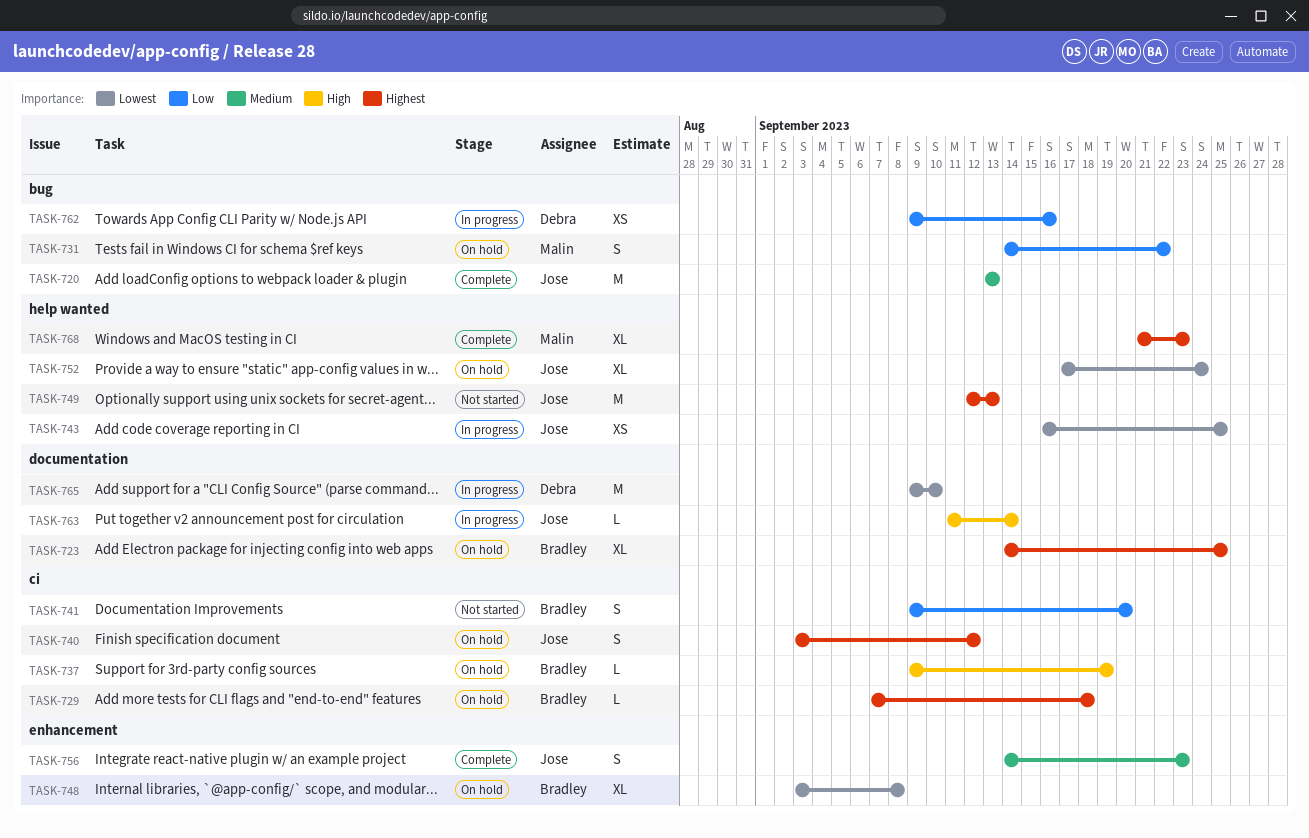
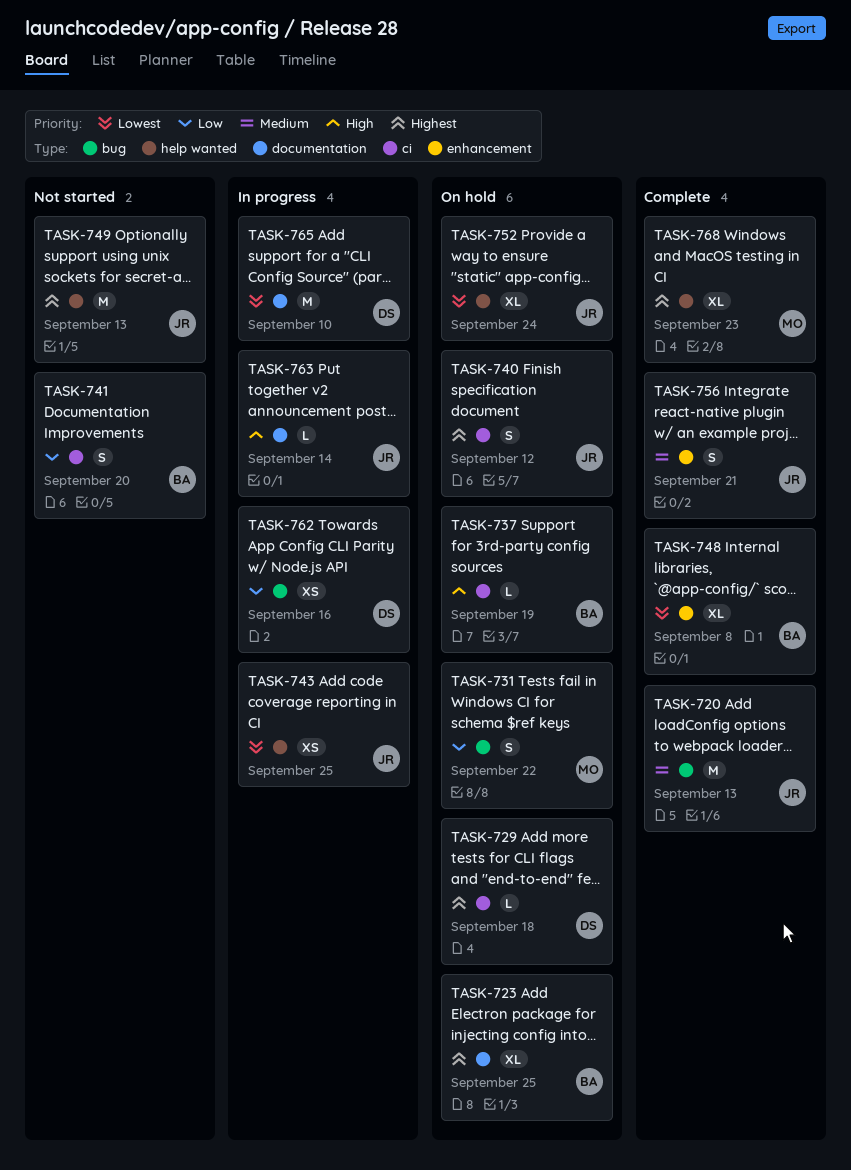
TASK-729, owner: Bradley -> Debra
TASK-748, status: On hold -> Complete
TASK-756, due: Sep 23 -> Sep 21

